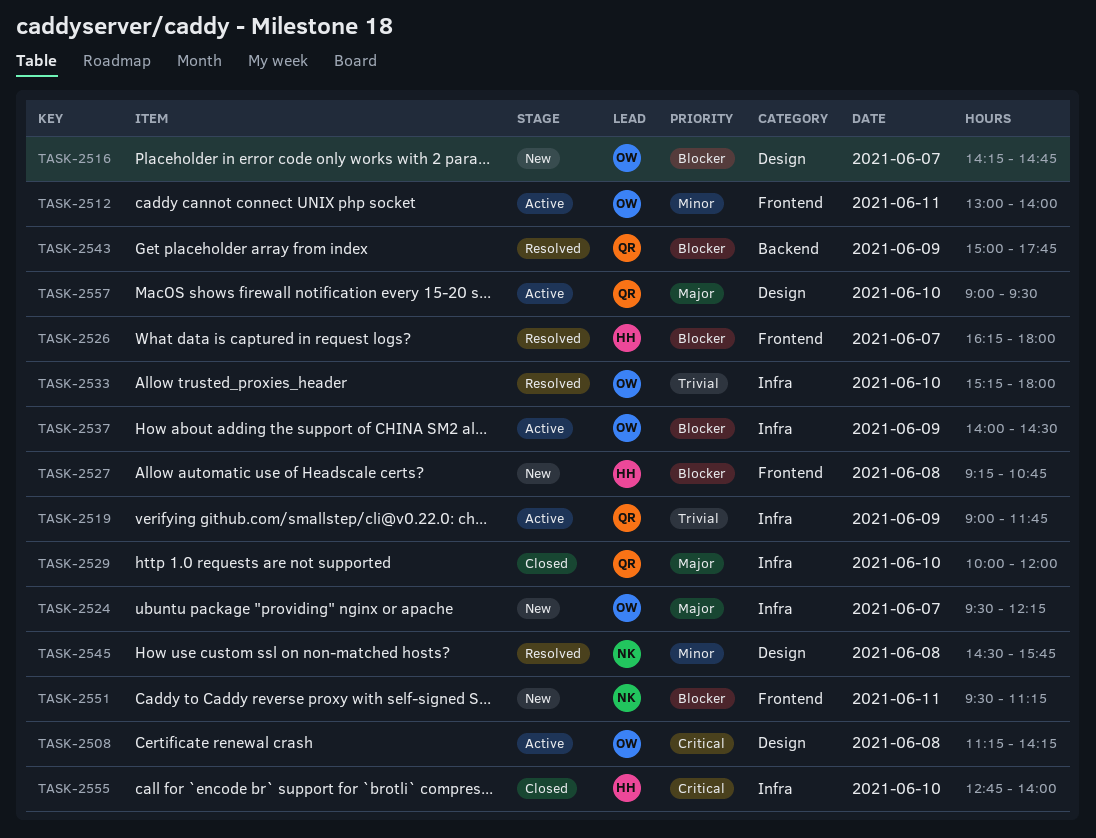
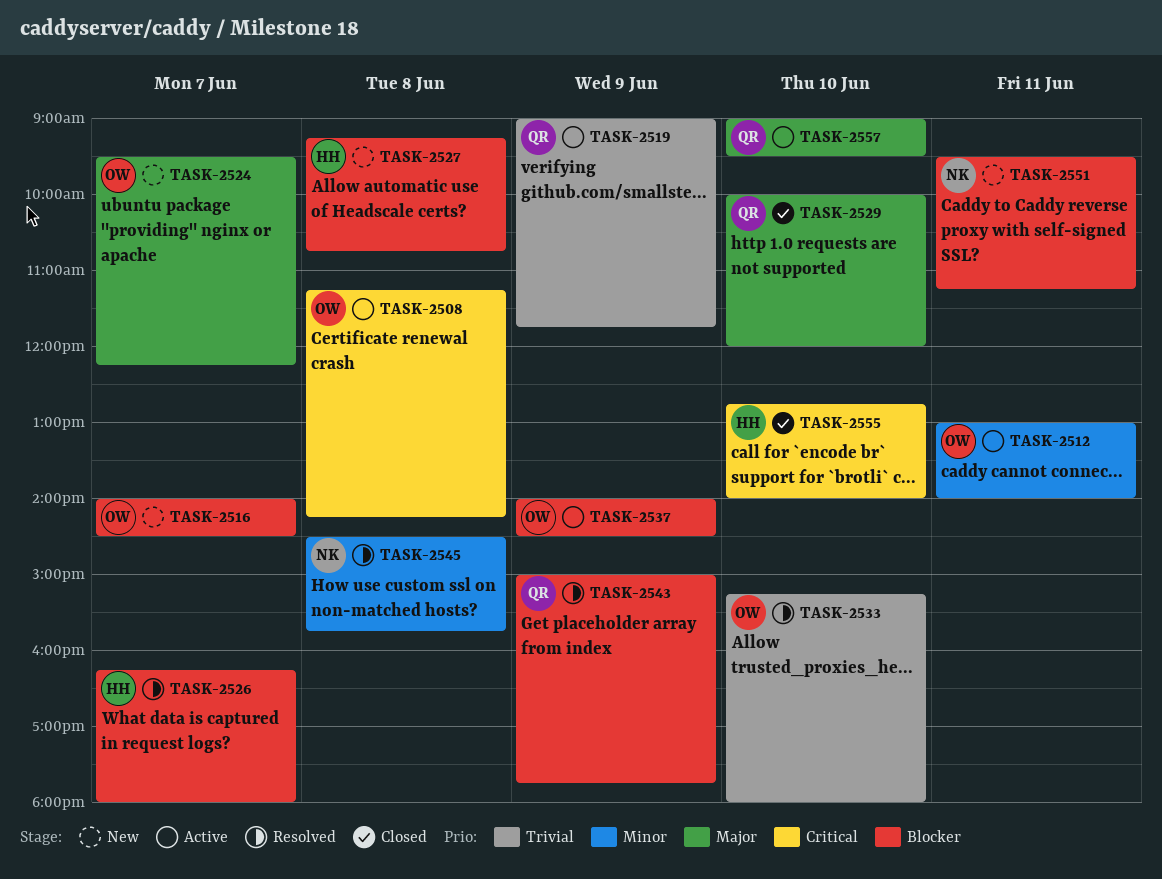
TASK-2516, begins: 14:15 -> 14:00
TASK-2516, ends: 14:45 -> 14:30

